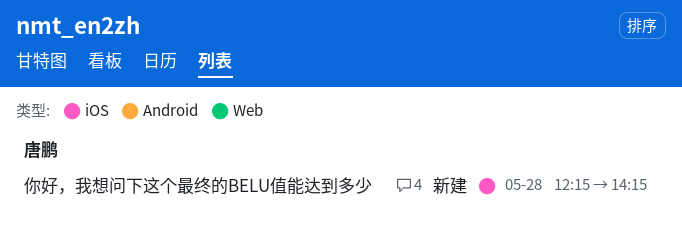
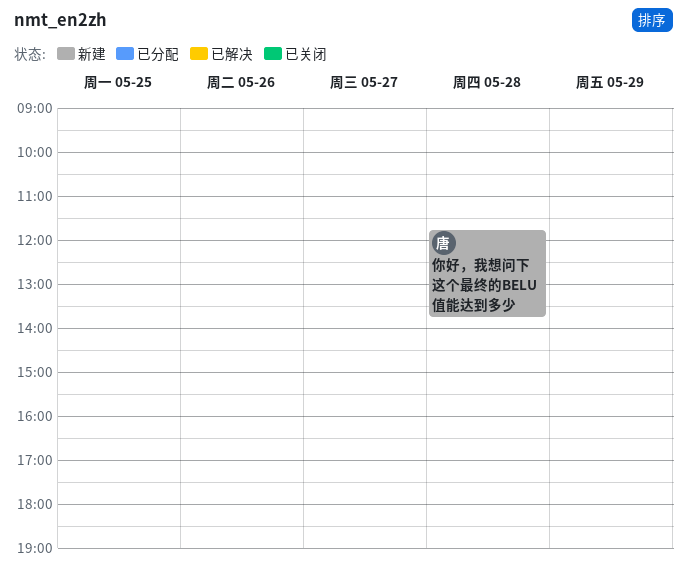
你好，我想问下这个最终的BELU值能达到多少, begins: 12:15 -> 11:45
你好，我想问下这个最终的BELU值能达到多少, ends: 14:15 -> 13:45

